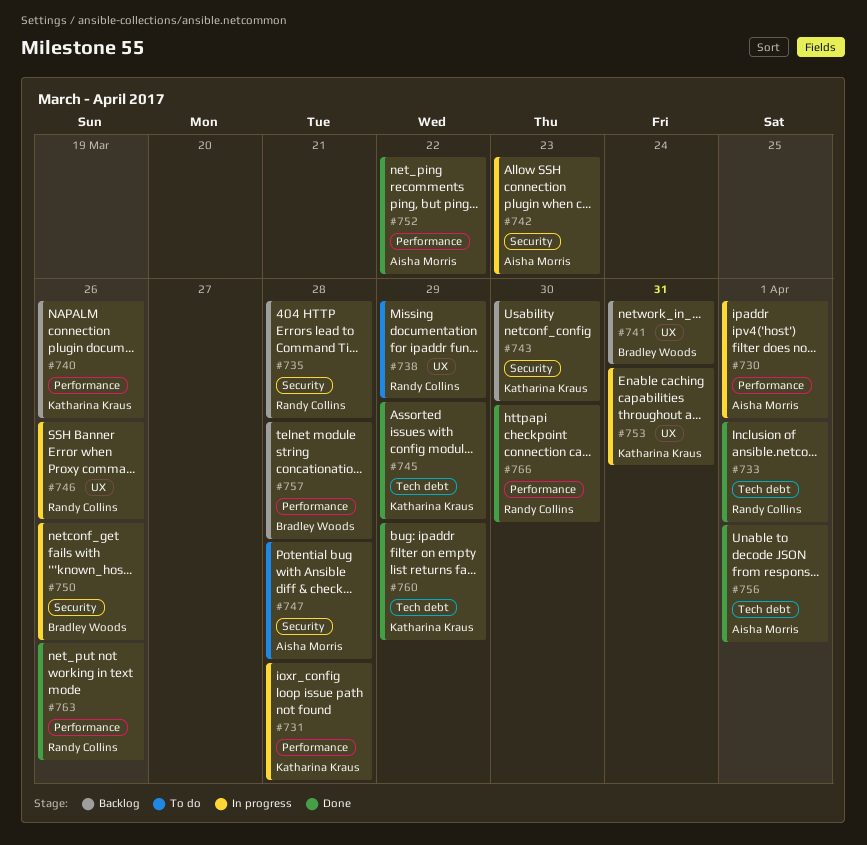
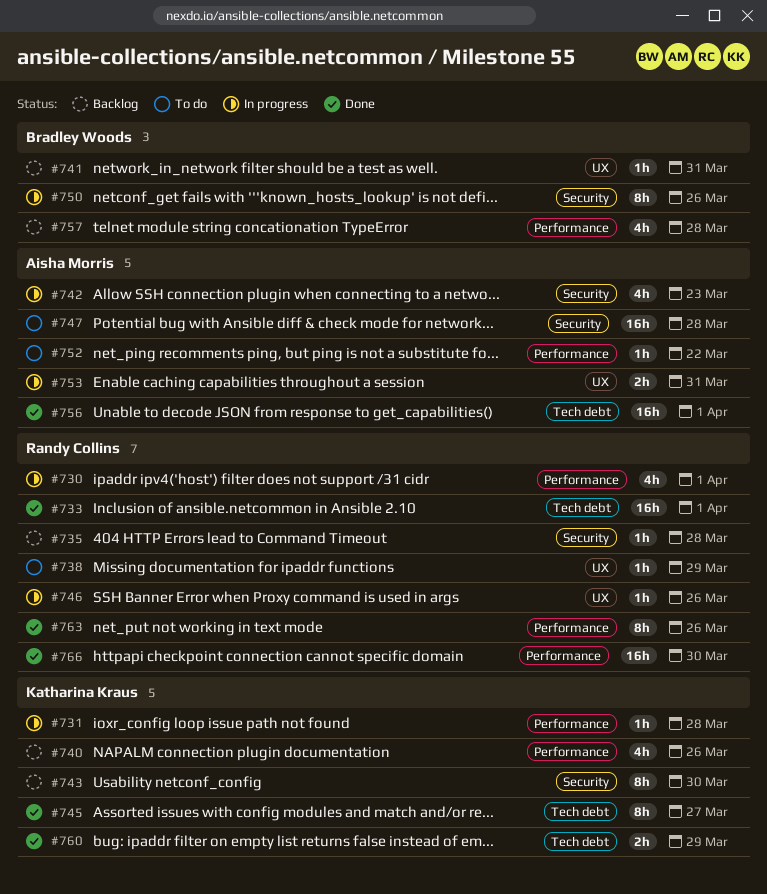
#730, owner: Aisha Morris -> Randy Collins
#745, due: Mar 29 -> Mar 27
#752, status: Done -> To do
#753, owner: Katharina Kraus -> Aisha Morris

